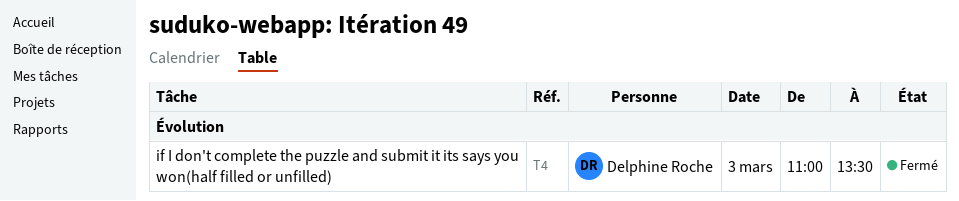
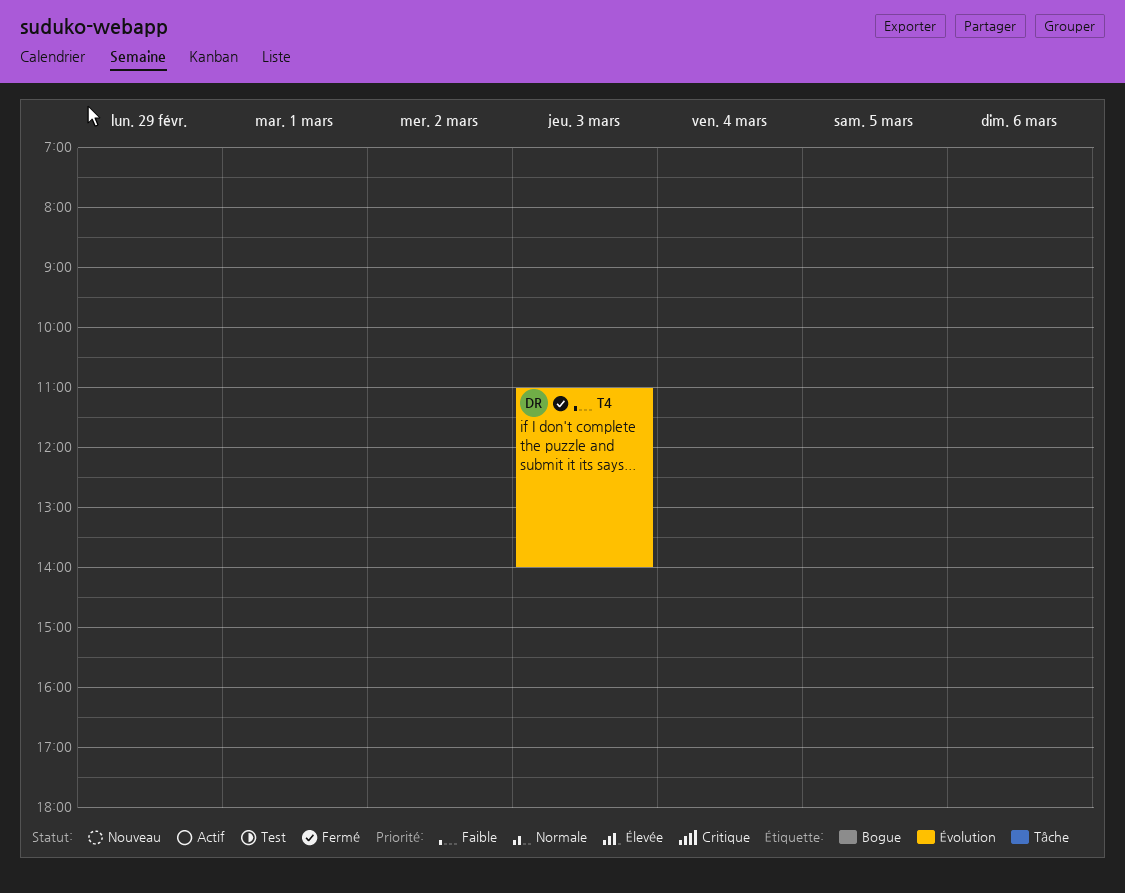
T4, ends: 13:30 -> 14:00

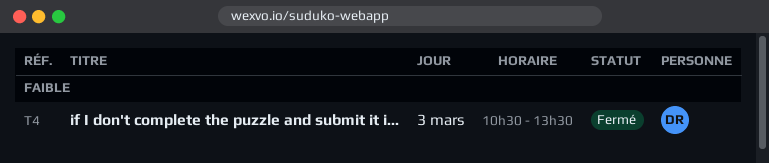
T4, begins: 11:00 -> 10:30
T4, ends: 14:00 -> 13:30

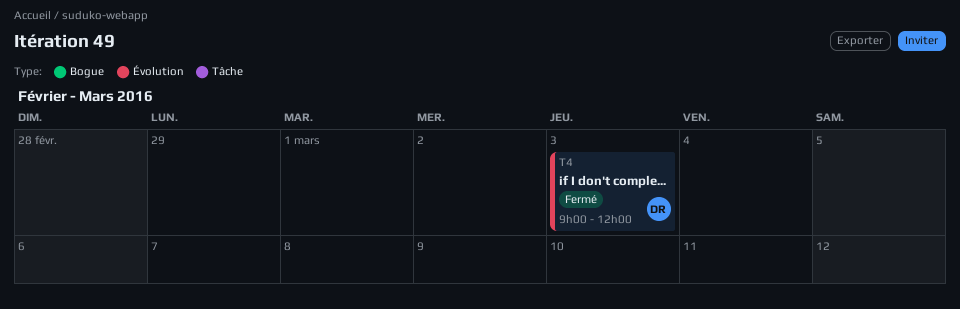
T4, begins: 10:30 -> 09:00
T4, ends: 13:30 -> 12:00

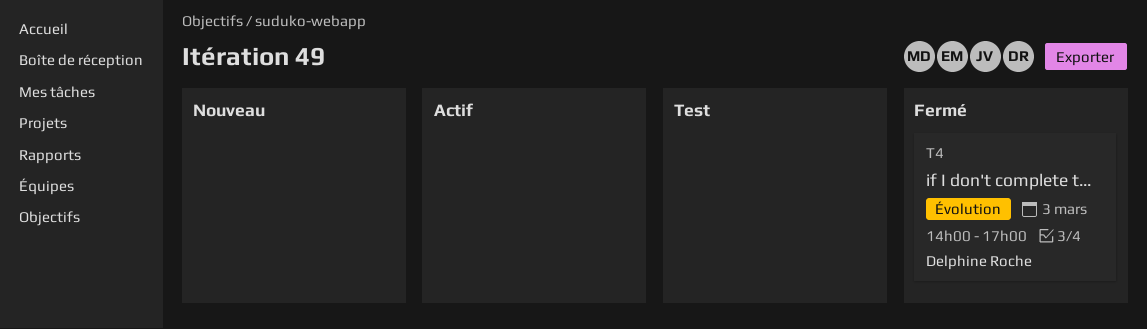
T4, begins: 09:00 -> 14:00
T4, ends: 12:00 -> 17:00

